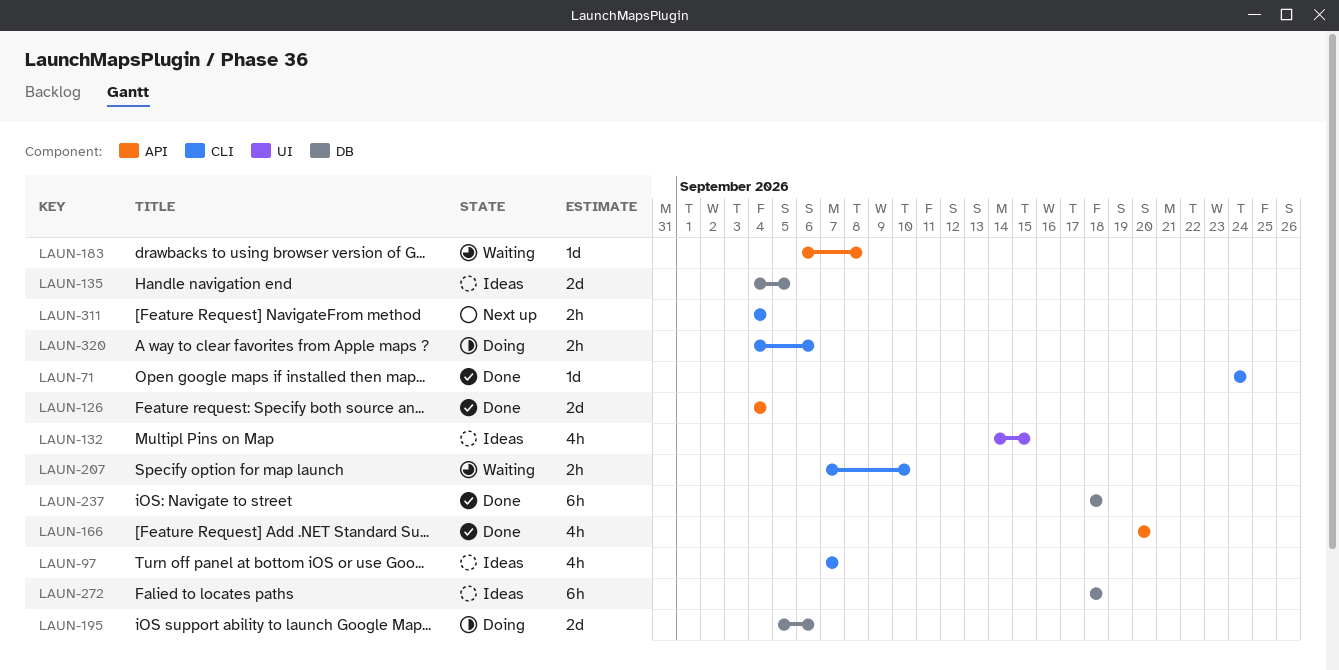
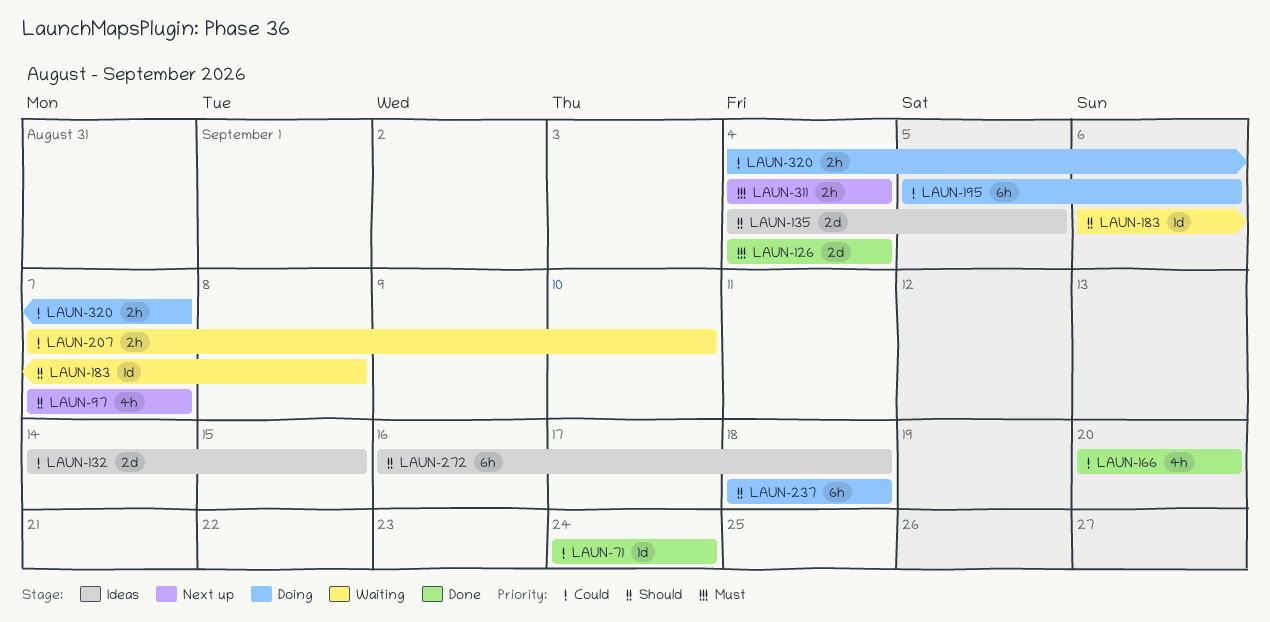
LAUN-97, status: Ideas -> Next up
LAUN-132, estimate: 4h -> 2d
LAUN-195, estimate: 2d -> 6h
LAUN-237, status: Done -> Doing
LAUN-272, start: Sep 18 -> Sep 16
LAUN-320, due: Sep 6 -> Sep 7

